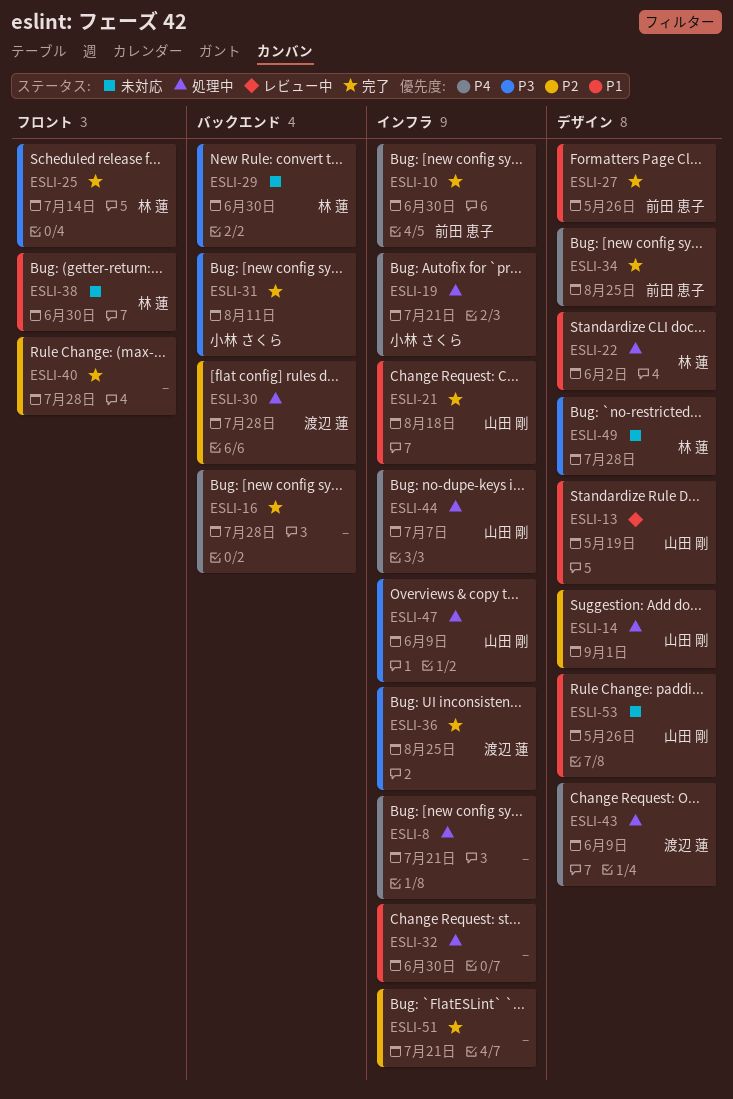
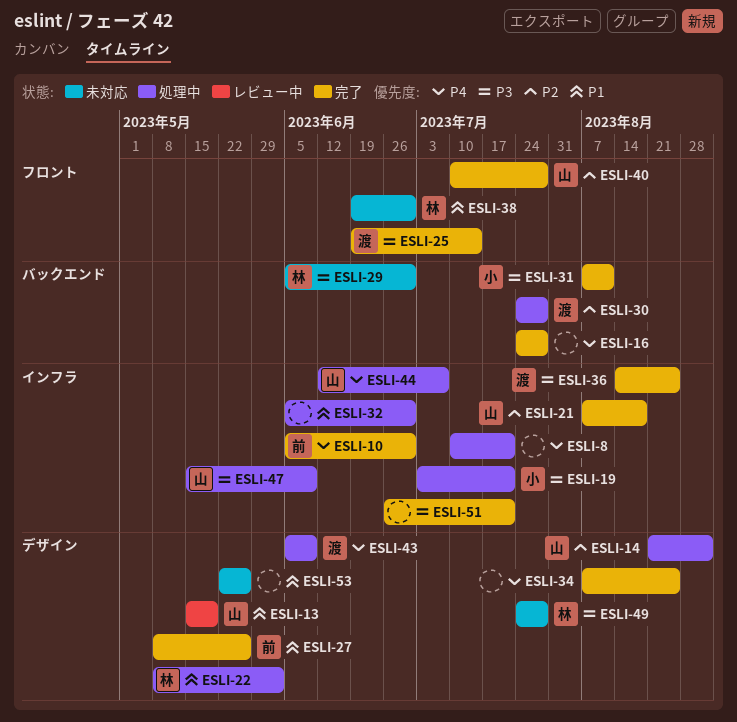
ESLI-19, priority: P4 -> P3
ESLI-21, priority: P1 -> P2
ESLI-25, owner: 林 蓮 -> 渡辺 蓮
ESLI-34, owner: 前田 恵子 -> none
ESLI-40, owner: none -> 山田 剛
ESLI-51, priority: P2 -> P3
ESLI-53, owner: 山田 剛 -> none

